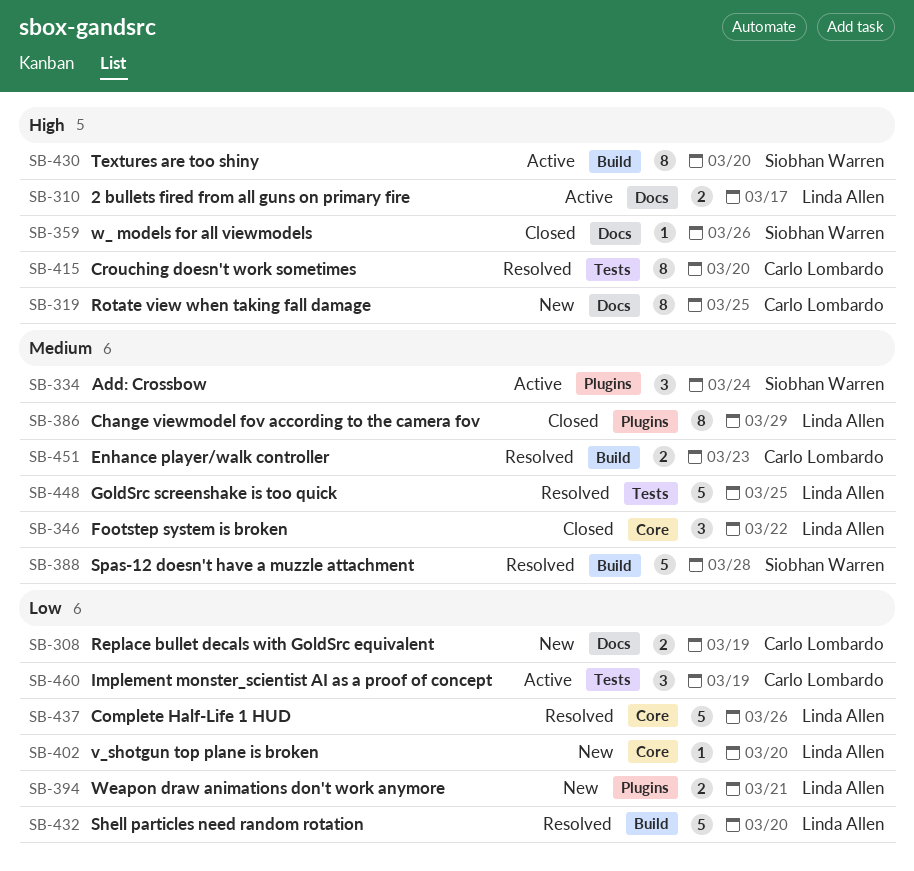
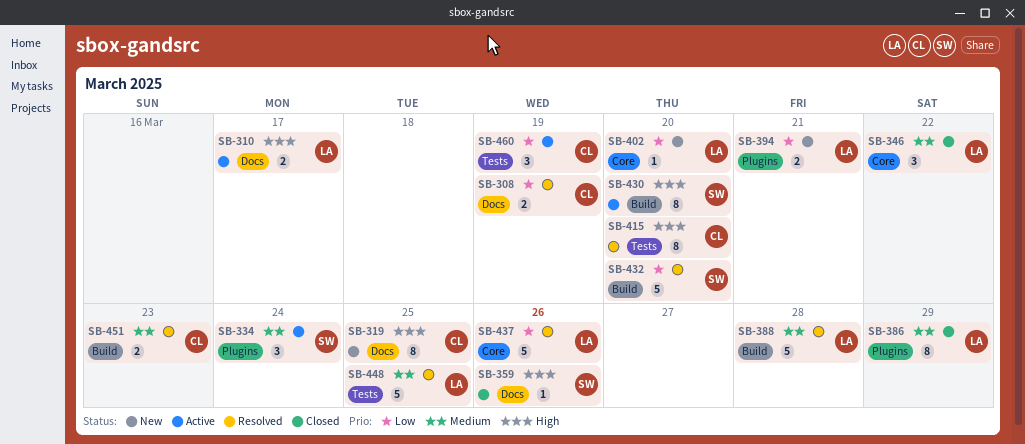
SB-308, status: New -> Resolved
SB-388, owner: Siobhan Warren -> Linda Allen
SB-432, owner: Linda Allen -> Siobhan Warren

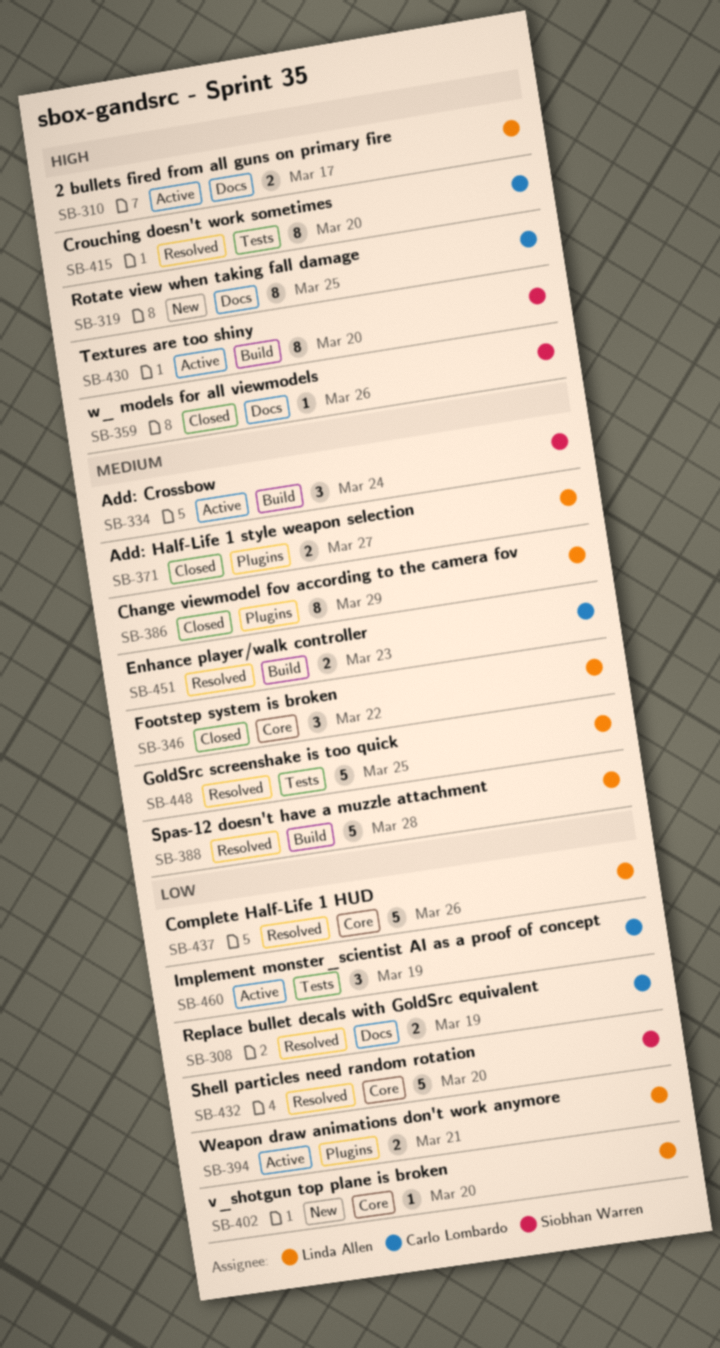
SB-334, label: Plugins -> Build
SB-371: none -> present
SB-394, status: New -> Active
SB-432, label: Build -> Core

